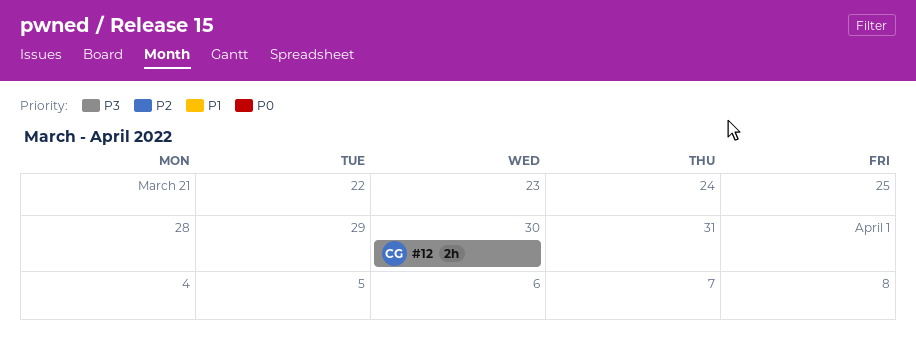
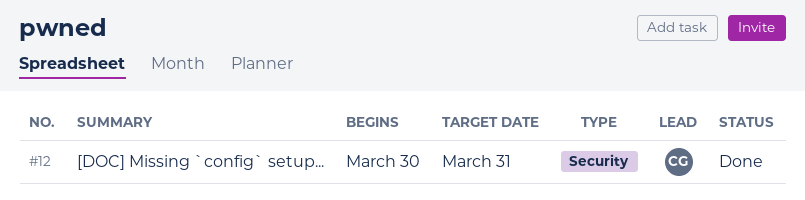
#12, due: Mar 30 -> Mar 31

